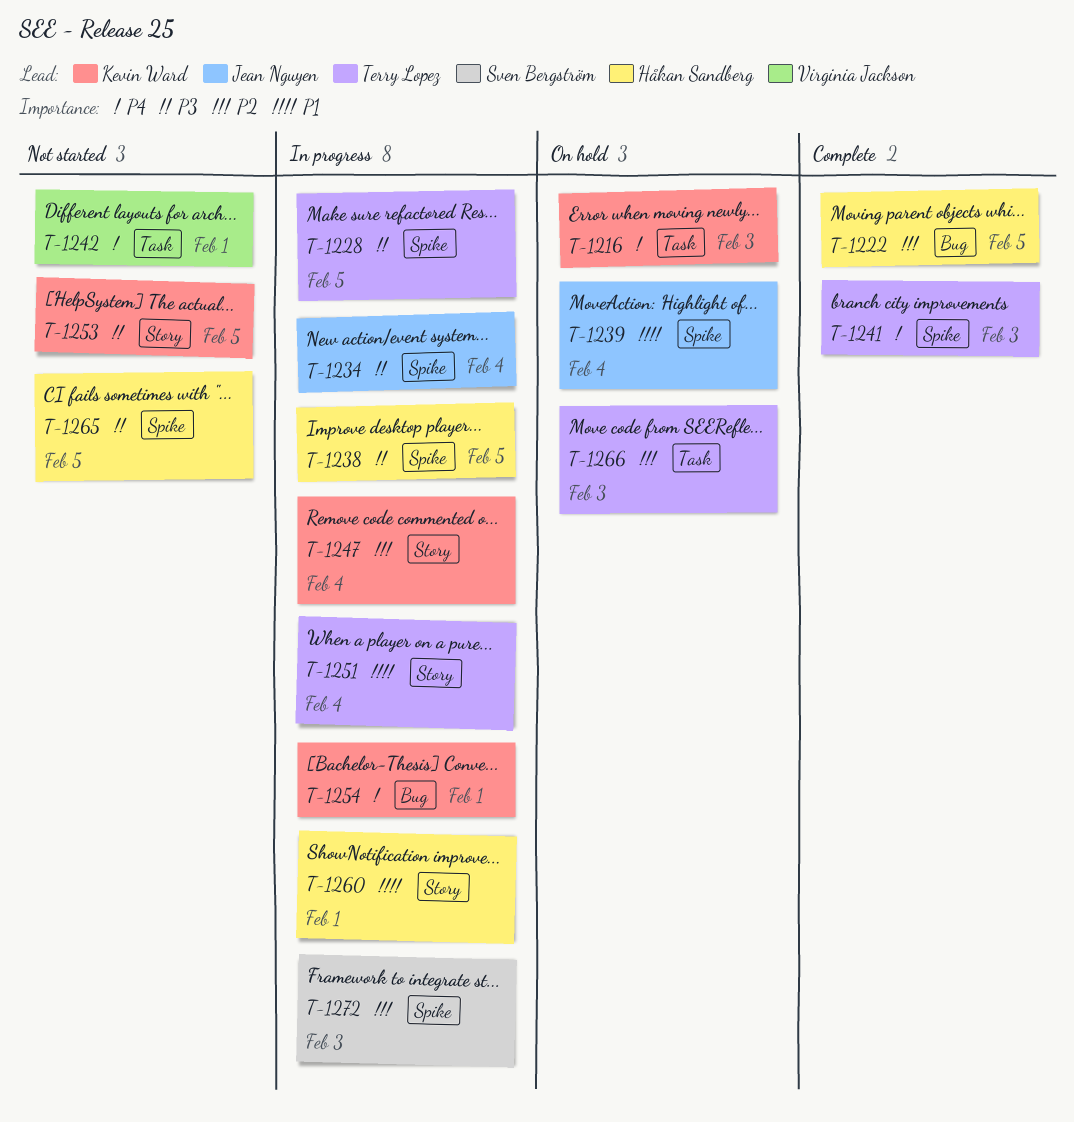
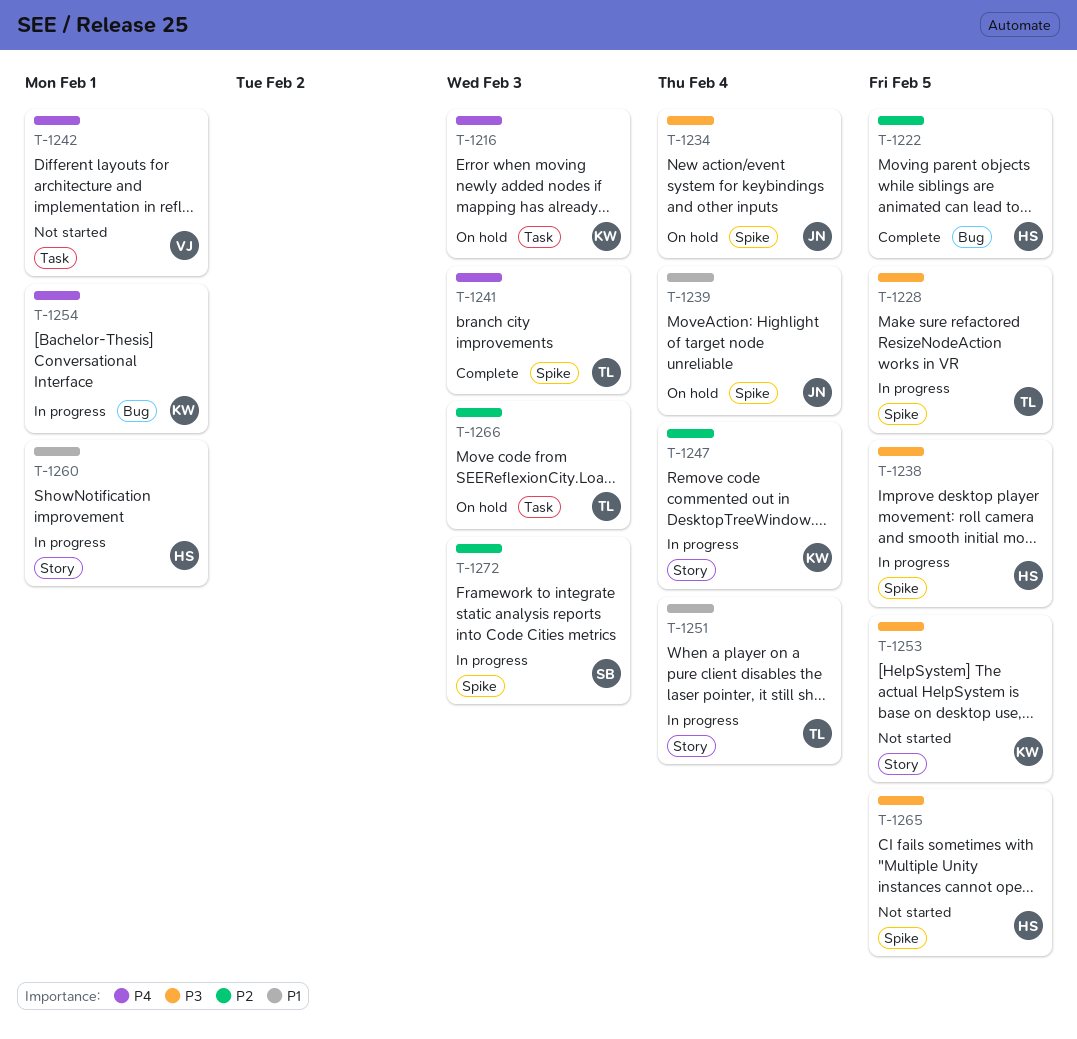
T-1234, status: In progress -> On hold

